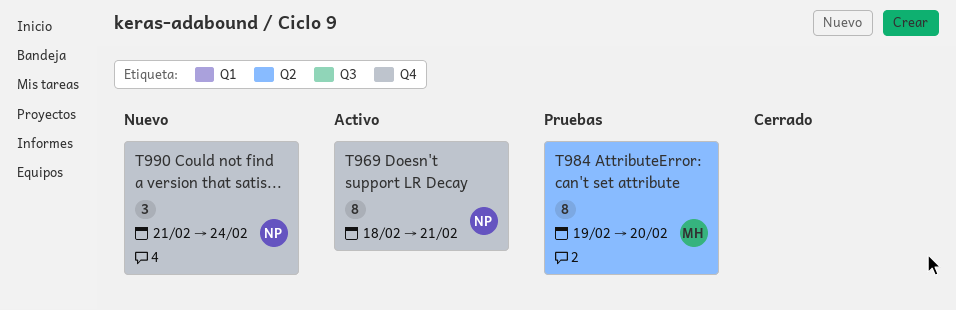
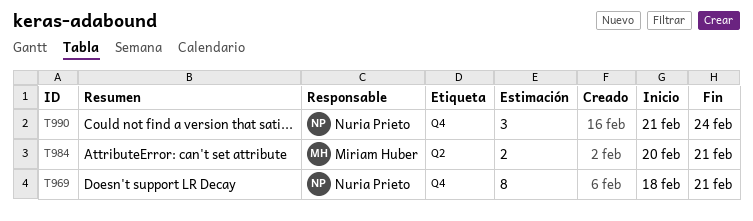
T984, estimate: 8 -> 2
T984, start: Feb 19 -> Feb 20
T984, due: Feb 20 -> Feb 21

